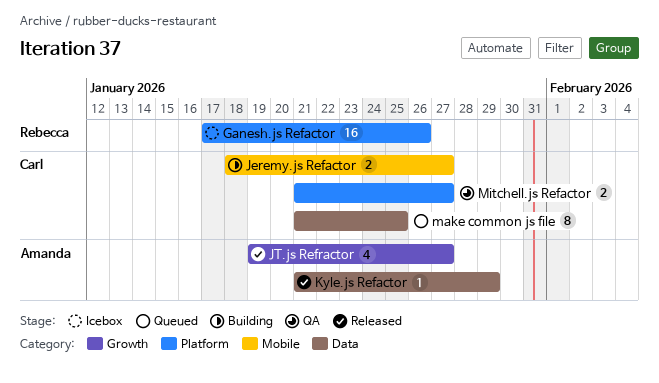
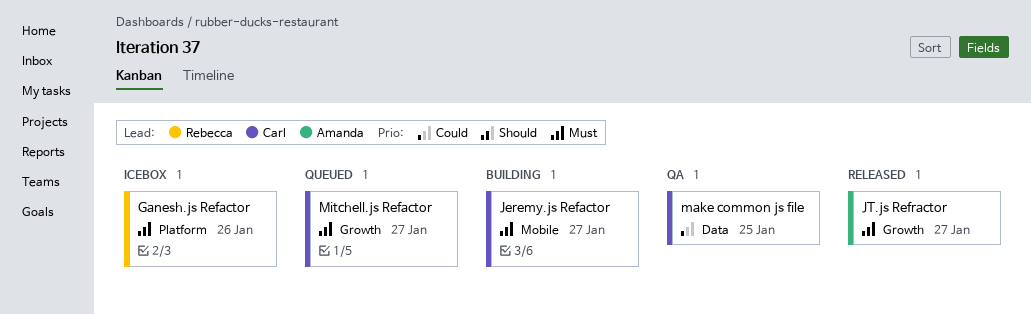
Kyle.js Refactor: present -> none
make common js file, status: Queued -> QA
Mitchell.js Refactor, status: QA -> Queued
Mitchell.js Refactor, label: Platform -> Growth

